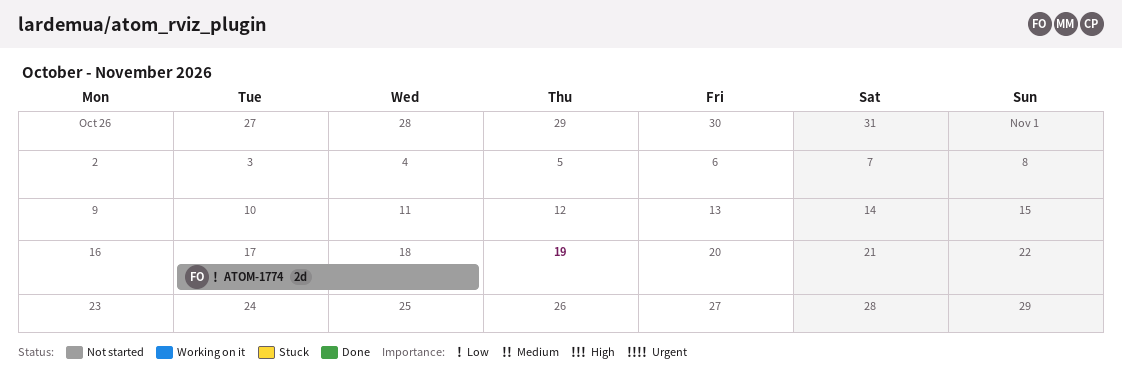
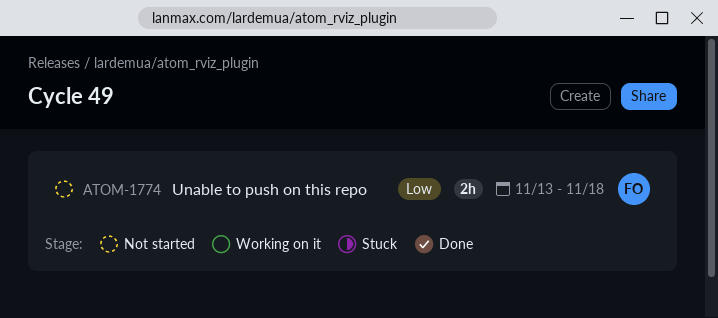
ATOM-1774, estimate: 2d -> 2h
ATOM-1774, start: Nov 17 -> Nov 13

